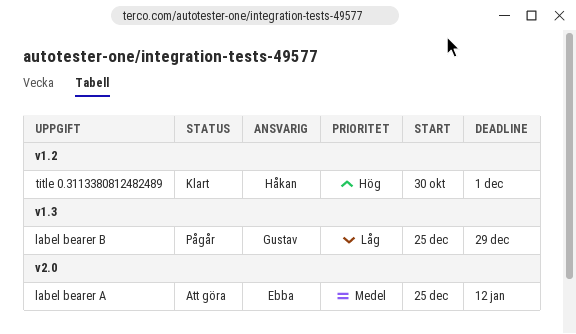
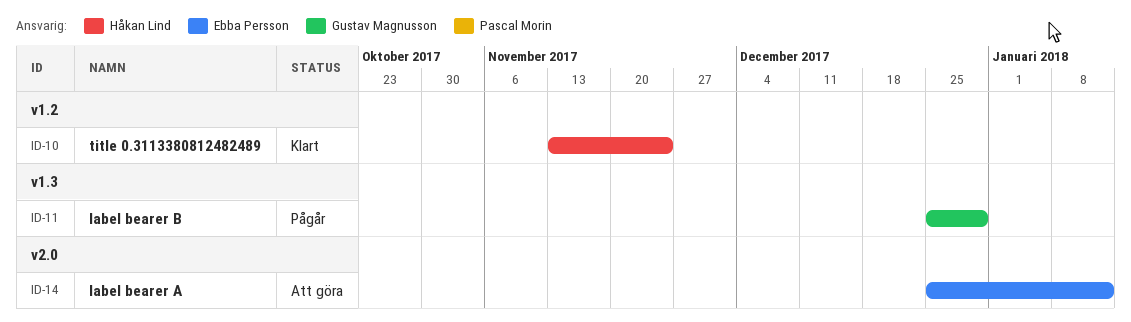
title 0.3113380812482489, start: Oct 30 -> Nov 13
title 0.3113380812482489, due: Dec 1 -> Nov 24

